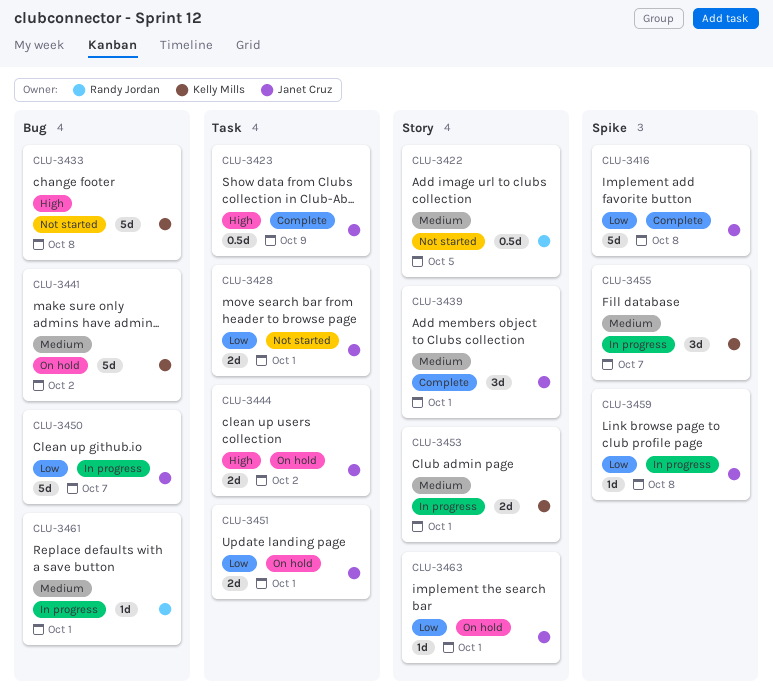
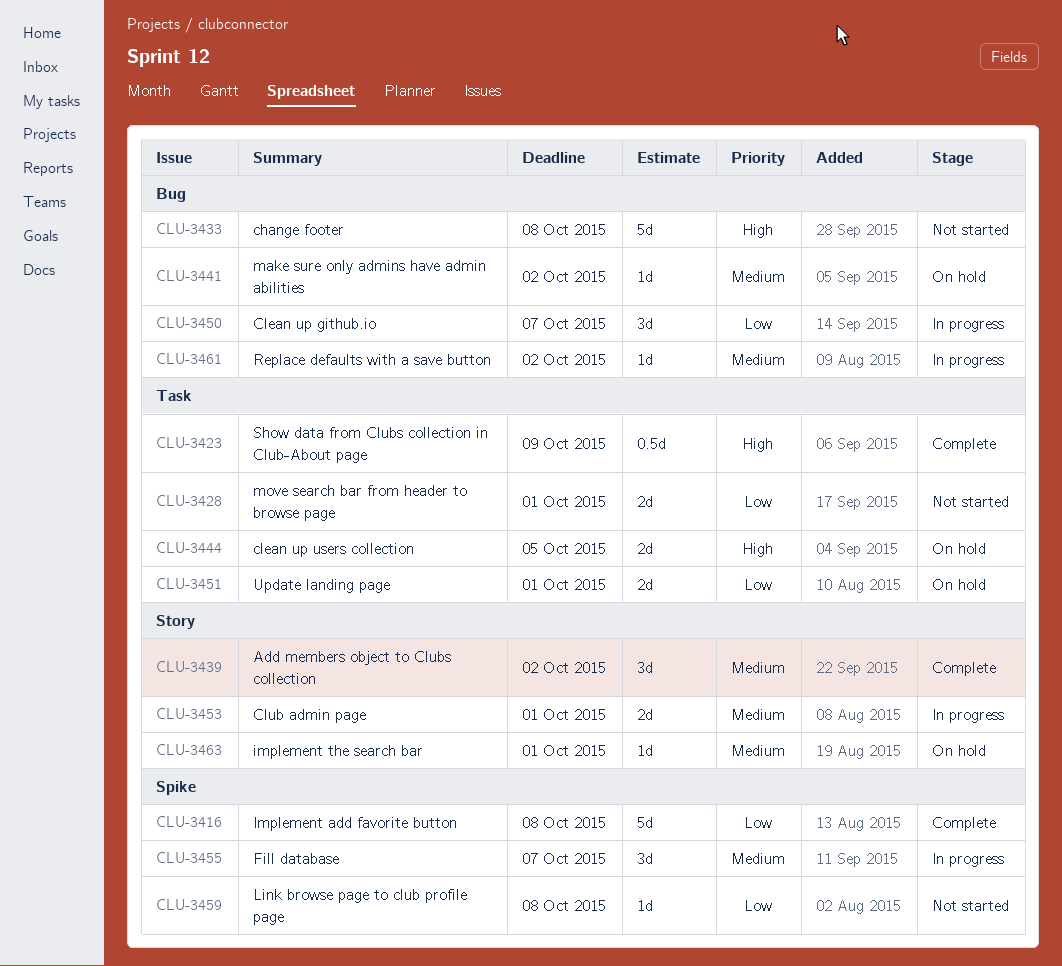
CLU-3422: present -> none
CLU-3439, due: Oct 1 -> Oct 2
CLU-3441, estimate: 5d -> 1d
CLU-3444, due: Oct 2 -> Oct 5
CLU-3450, estimate: 5d -> 3d
CLU-3459, status: In progress -> Not started
CLU-3461, due: Oct 1 -> Oct 2
CLU-3463, priority: Low -> Medium

